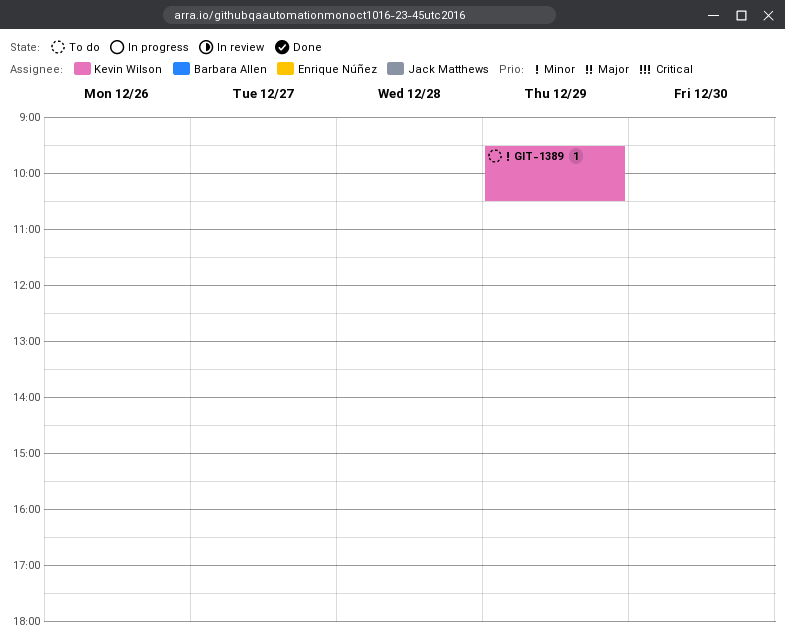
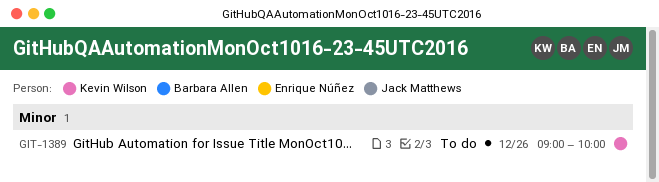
GIT-1389, day: Dec 29 -> Dec 26
GIT-1389, begins: 09:30 -> 09:00
GIT-1389, ends: 10:30 -> 10:00

